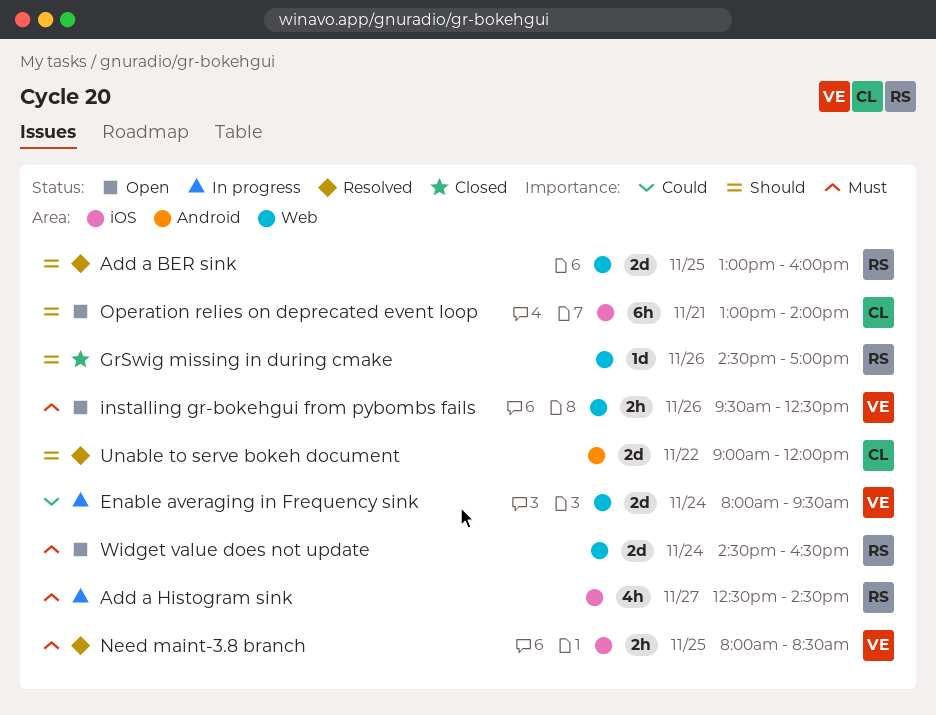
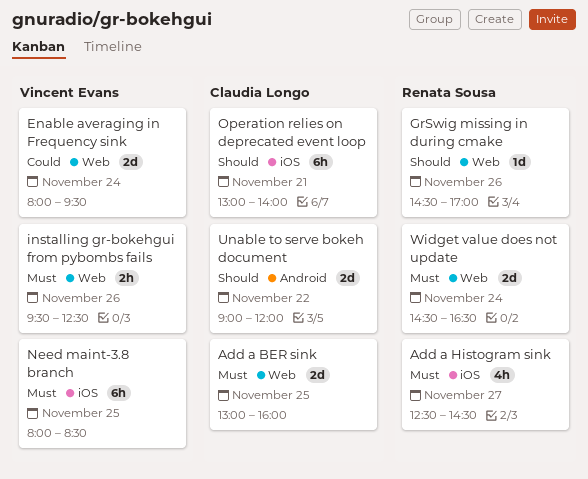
Add a BER sink, owner: Renata Sousa -> Claudia Longo
Add a BER sink, priority: Should -> Must
Need maint-3.8 branch, estimate: 2h -> 6h

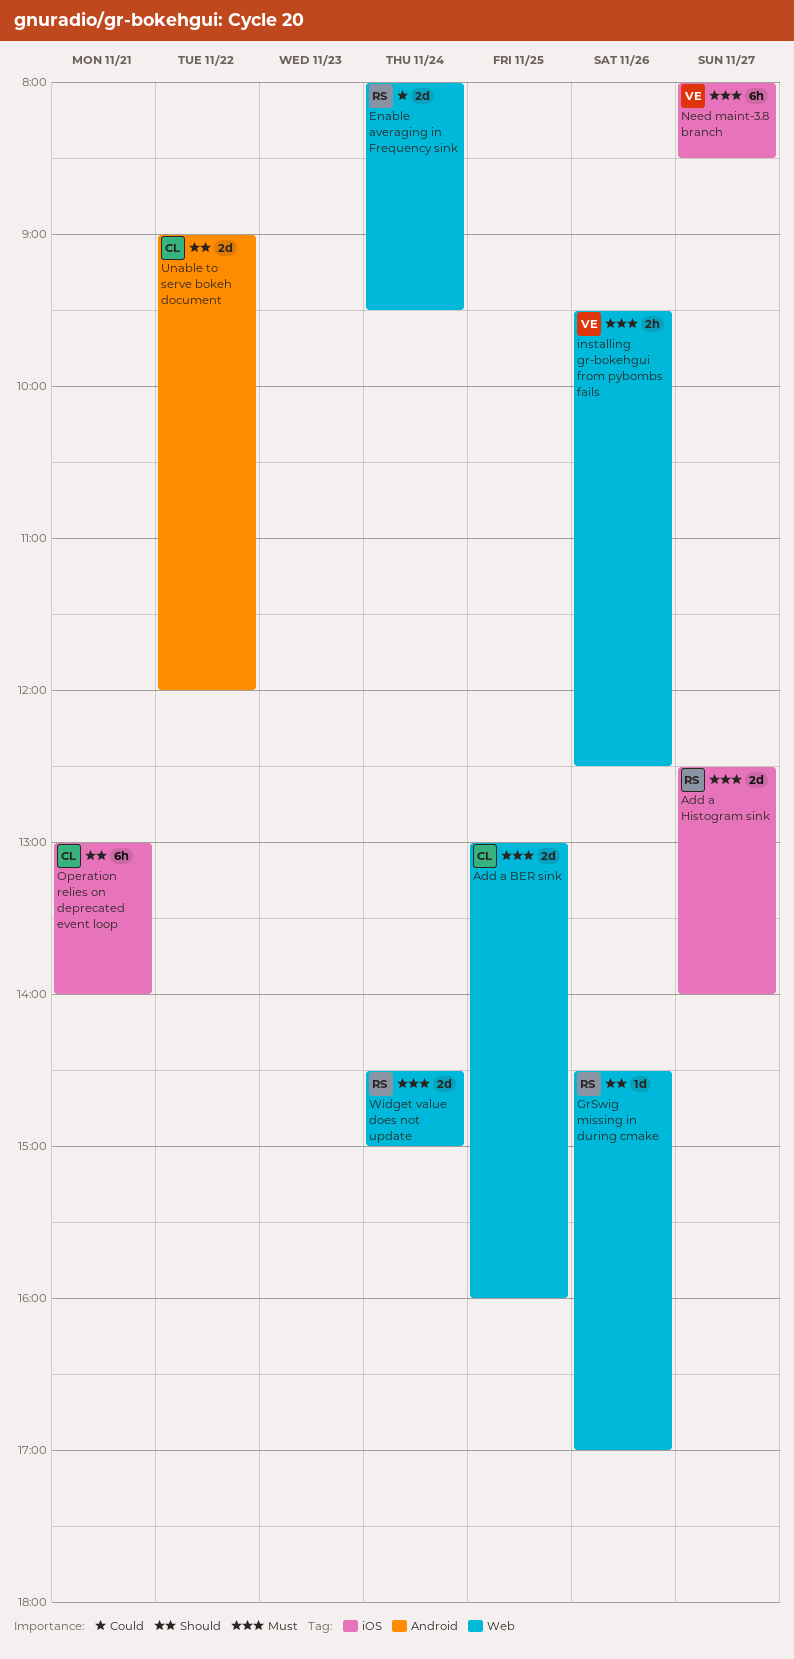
Add a Histogram sink, estimate: 4h -> 2d
Add a Histogram sink, ends: 14:30 -> 14:00
Enable averaging in Frequency sink, owner: Vincent Evans -> Renata Sousa
Need maint-3.8 branch, day: Nov 25 -> Nov 27
Widget value does not update, ends: 16:30 -> 15:00

